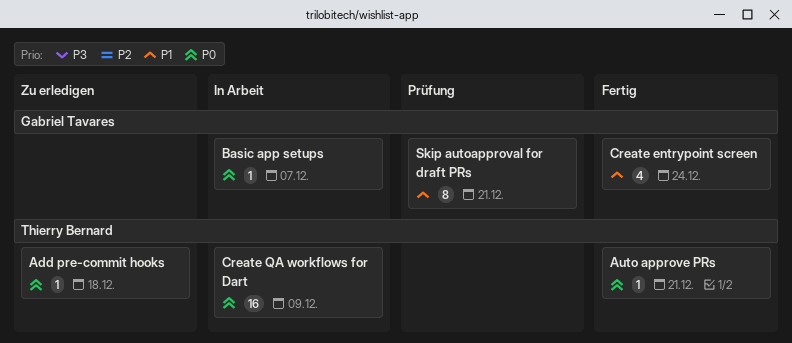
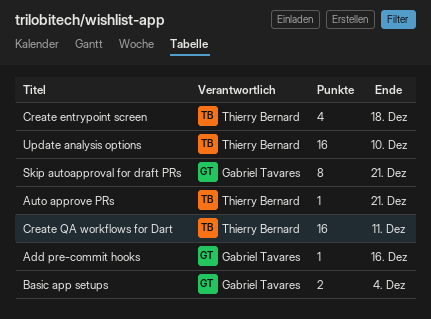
Add pre-commit hooks, owner: Thierry Bernard -> Gabriel Tavares
Add pre-commit hooks, due: Dec 18 -> Dec 16
Basic app setups, estimate: 1 -> 2
Basic app setups, due: Dec 7 -> Dec 4
Create entrypoint screen, owner: Gabriel Tavares -> Thierry Bernard
Create entrypoint screen, due: Dec 24 -> Dec 18
Create QA workflows for Dart, due: Dec 9 -> Dec 11
Update analysis options: none -> present

